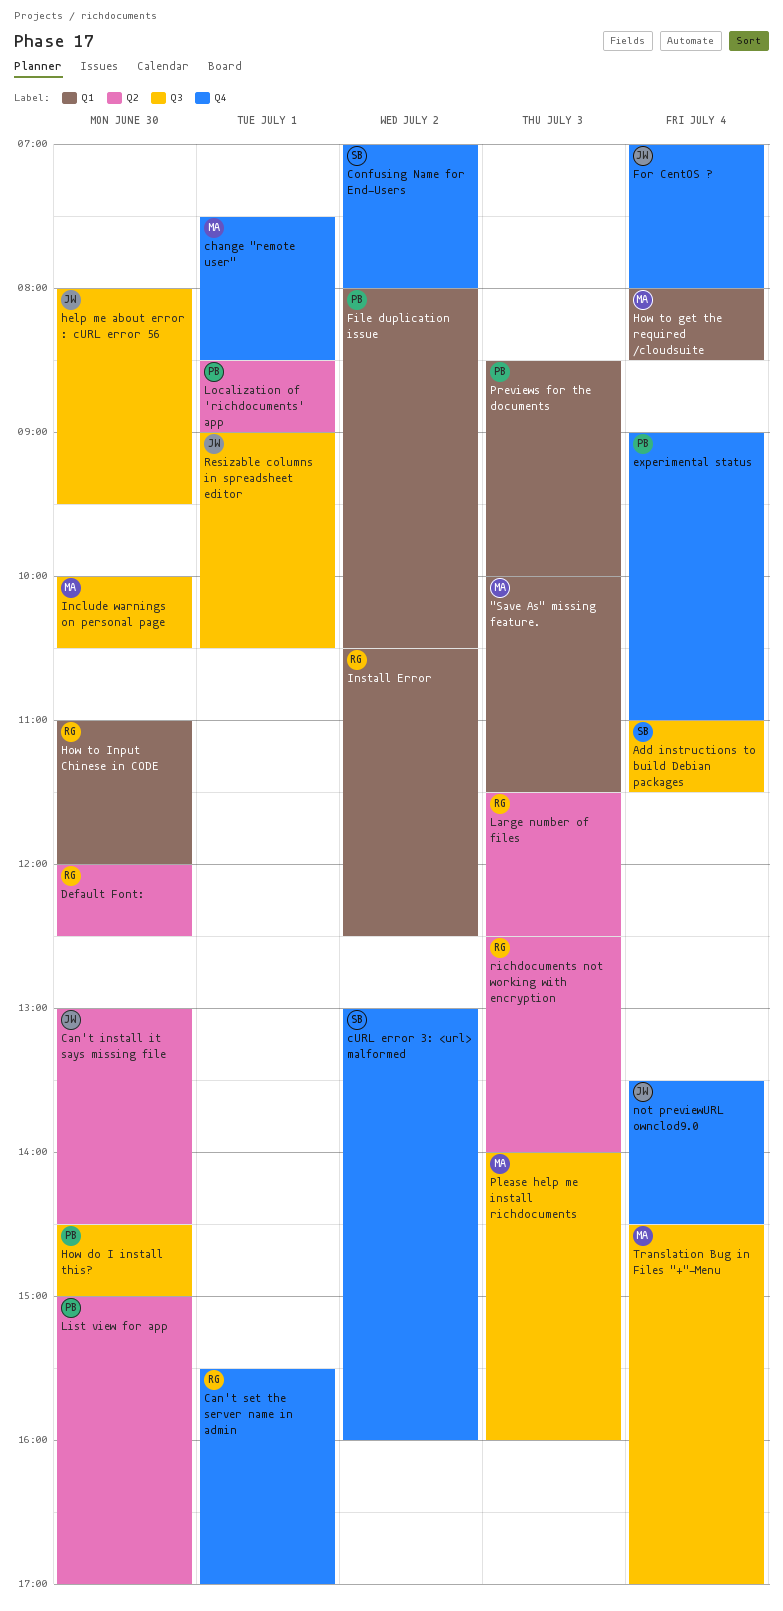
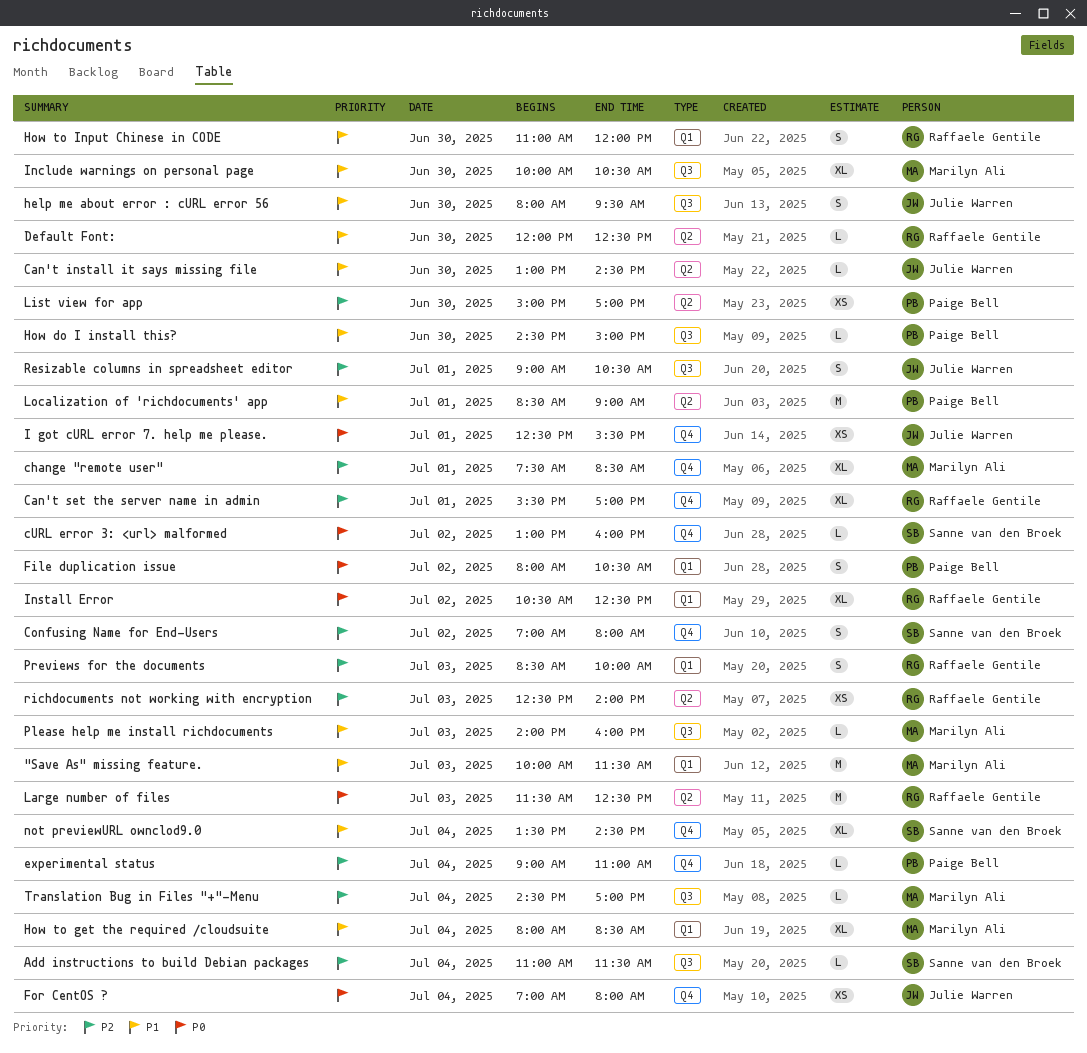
I got cURL error 7. help me please.: none -> present
not previewURL ownclod9.0, owner: Julie Warren -> Sanne van den Broek
Previews for the documents, owner: Paige Bell -> Raffaele Gentile

